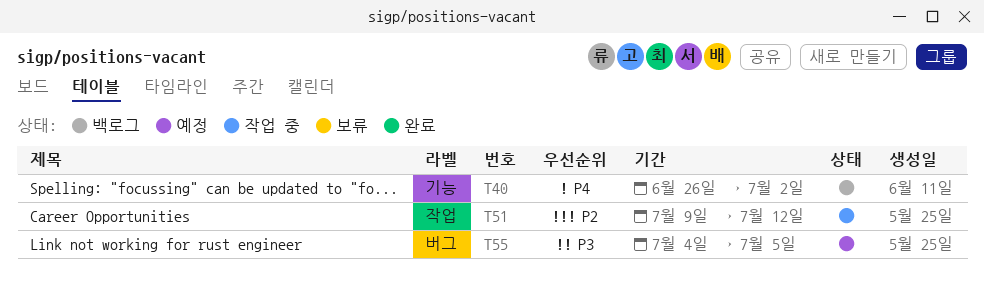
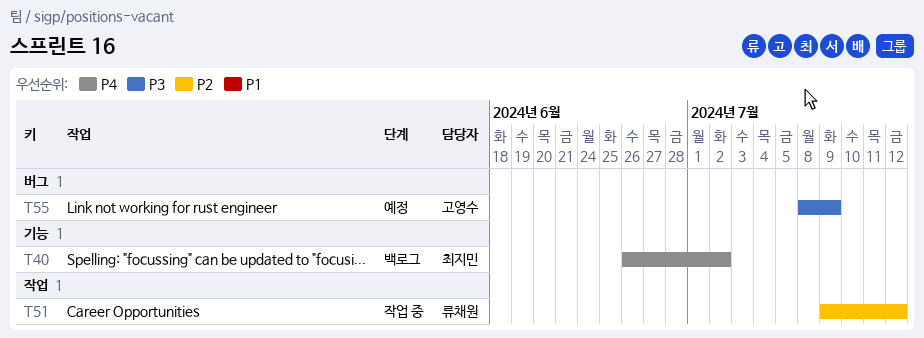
T55, start: Jul 4 -> Jul 8
T55, due: Jul 5 -> Jul 9

